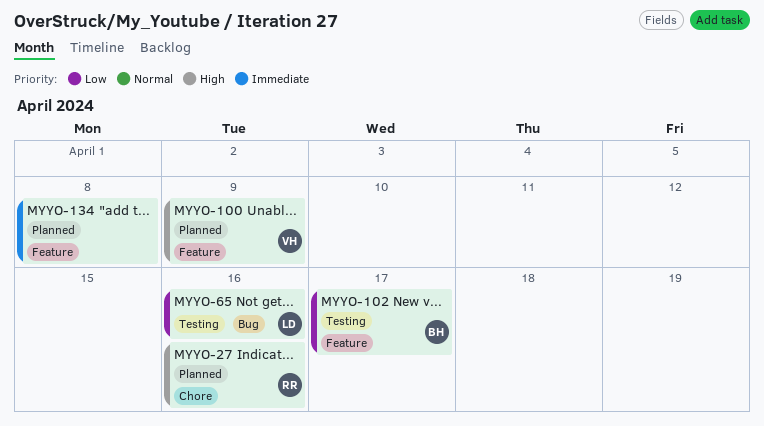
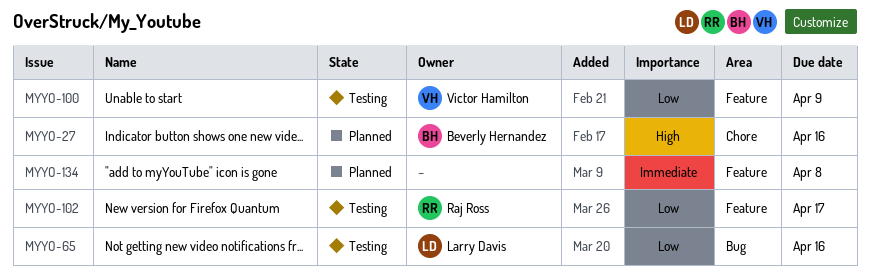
MYYO-27, owner: Raj Ross -> Beverly Hernandez
MYYO-100, status: Planned -> Testing
MYYO-100, priority: High -> Low
MYYO-102, owner: Beverly Hernandez -> Raj Ross

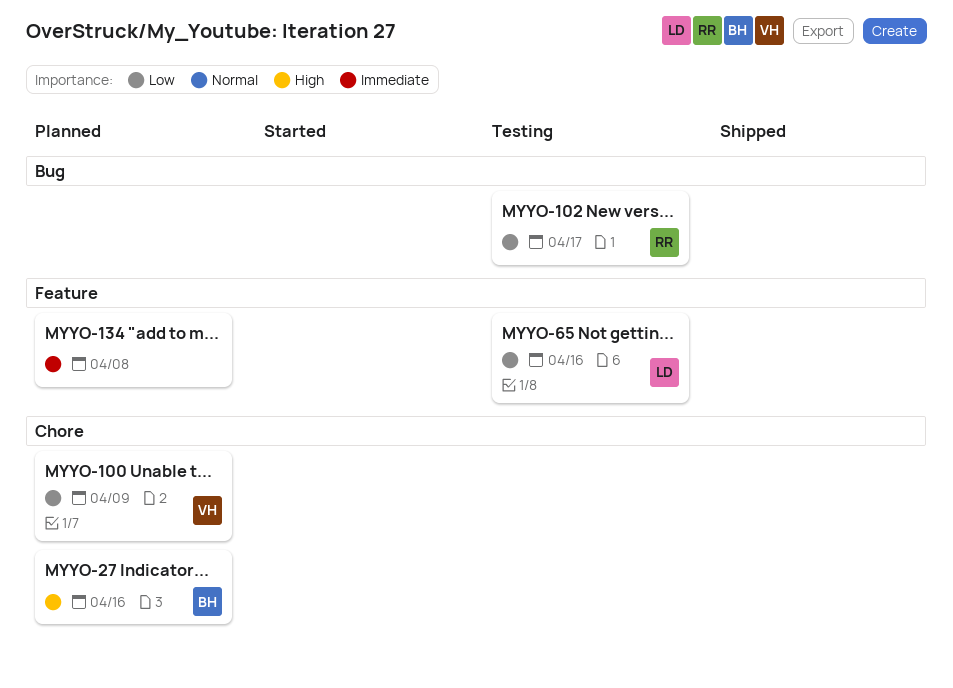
MYYO-65, label: Bug -> Feature
MYYO-100, status: Testing -> Planned
MYYO-100, label: Feature -> Chore
MYYO-102, label: Feature -> Bug

